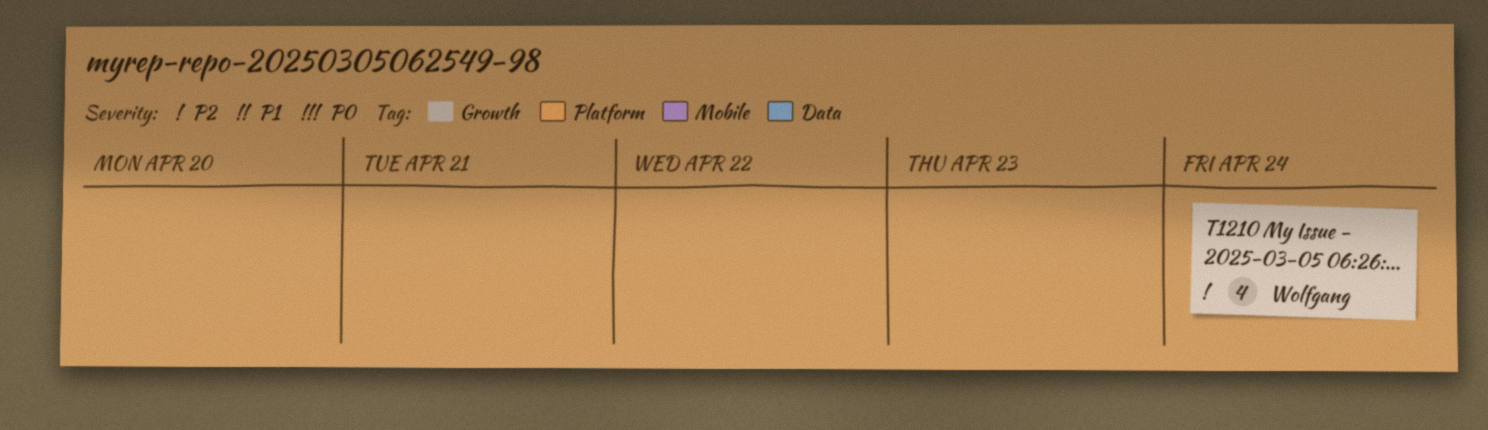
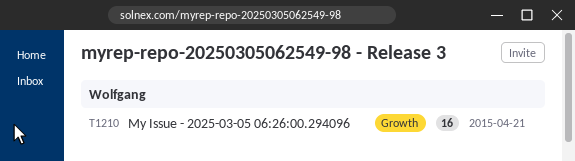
T1210, estimate: 4 -> 16
T1210, due: Apr 24 -> Apr 21

